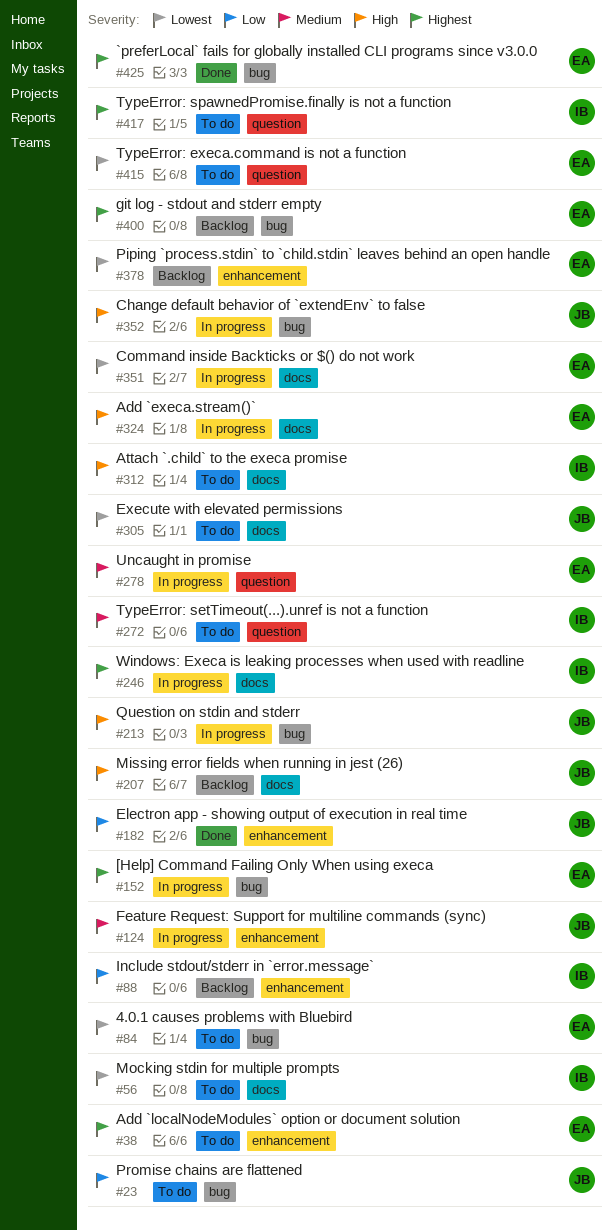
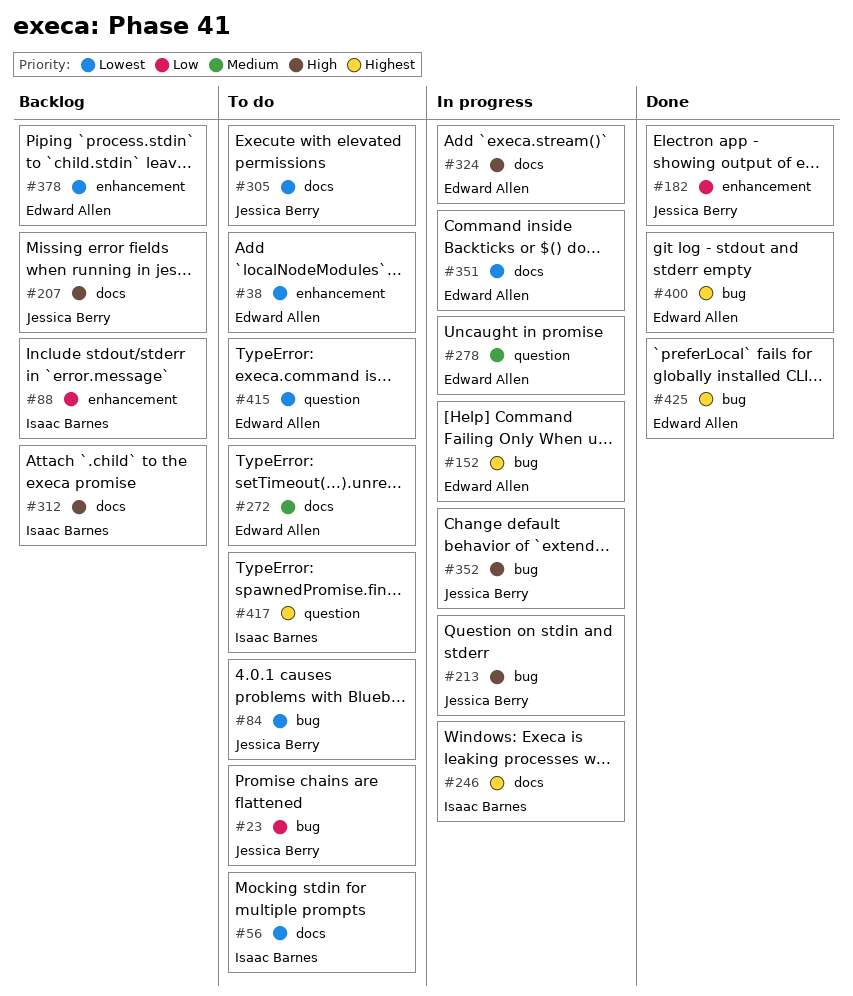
#38, priority: Highest -> Lowest
#84, owner: Edward Allen -> Jessica Berry
#124: present -> none
#272, owner: Isaac Barnes -> Edward Allen
#272, label: question -> docs
#312, status: To do -> Backlog
#400, status: Backlog -> Done

